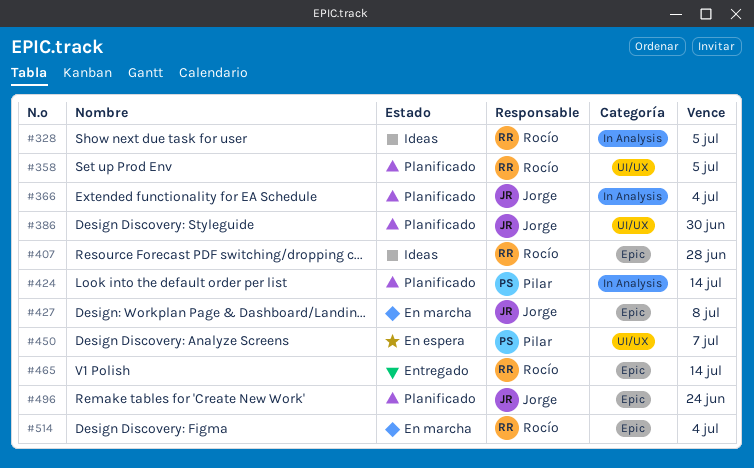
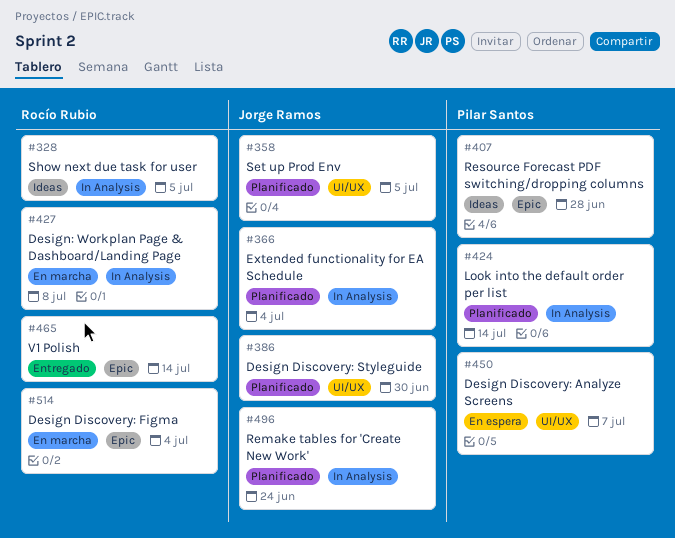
#358, owner: Rocío Rubio -> Jorge Ramos
#407, owner: Rocío Rubio -> Pilar Santos
#427, owner: Jorge Ramos -> Rocío Rubio
#427, label: Epic -> In Analysis
#496, label: Epic -> In Analysis

